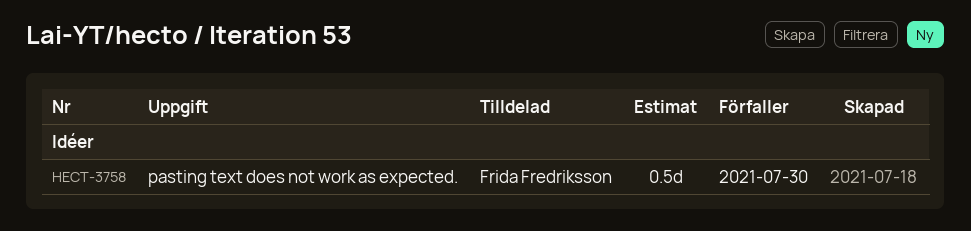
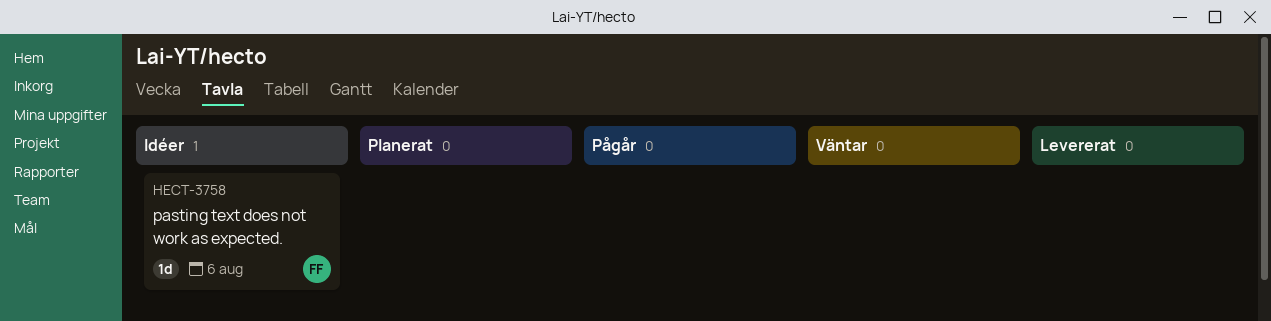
HECT-3758, estimate: 0.5d -> 1d
HECT-3758, due: Jul 30 -> Aug 6

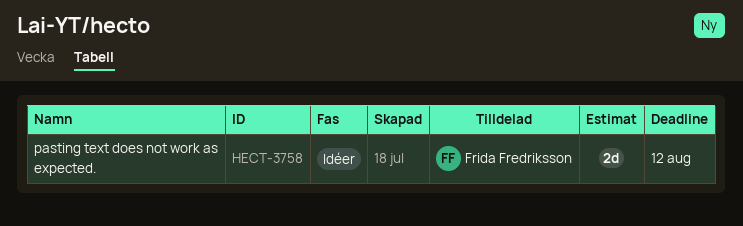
HECT-3758, estimate: 1d -> 2d
HECT-3758, due: Aug 6 -> Aug 12

